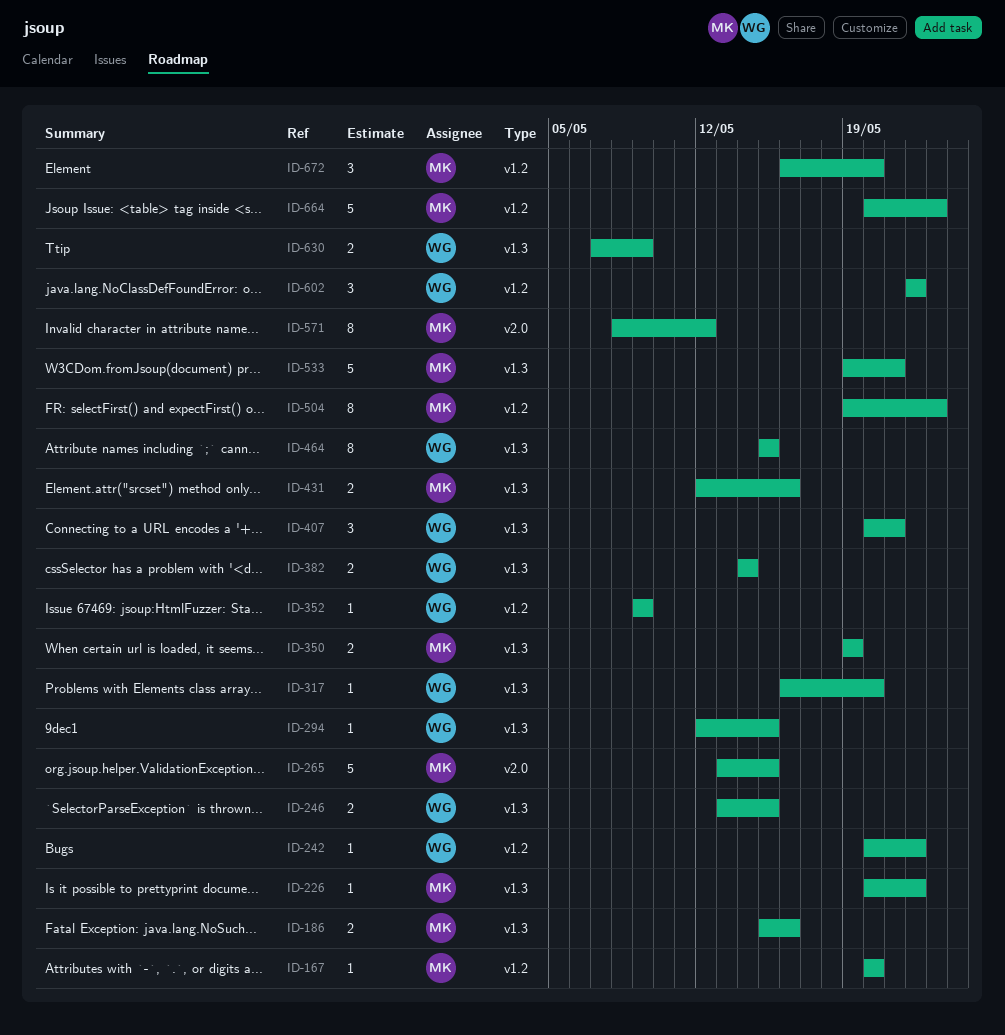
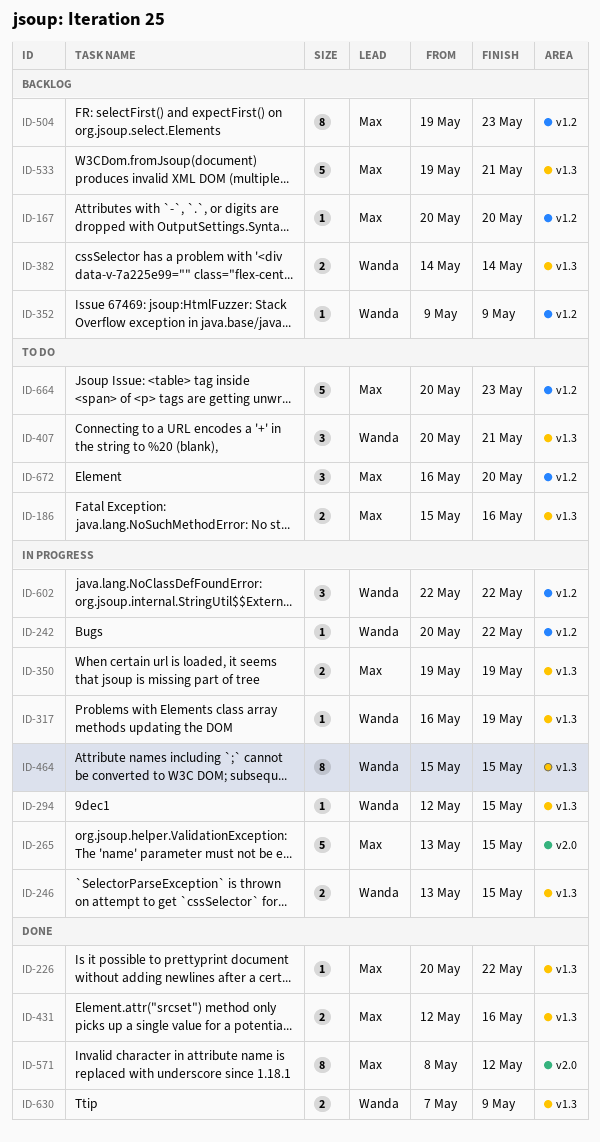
ID-317, due: May 20 -> May 19

